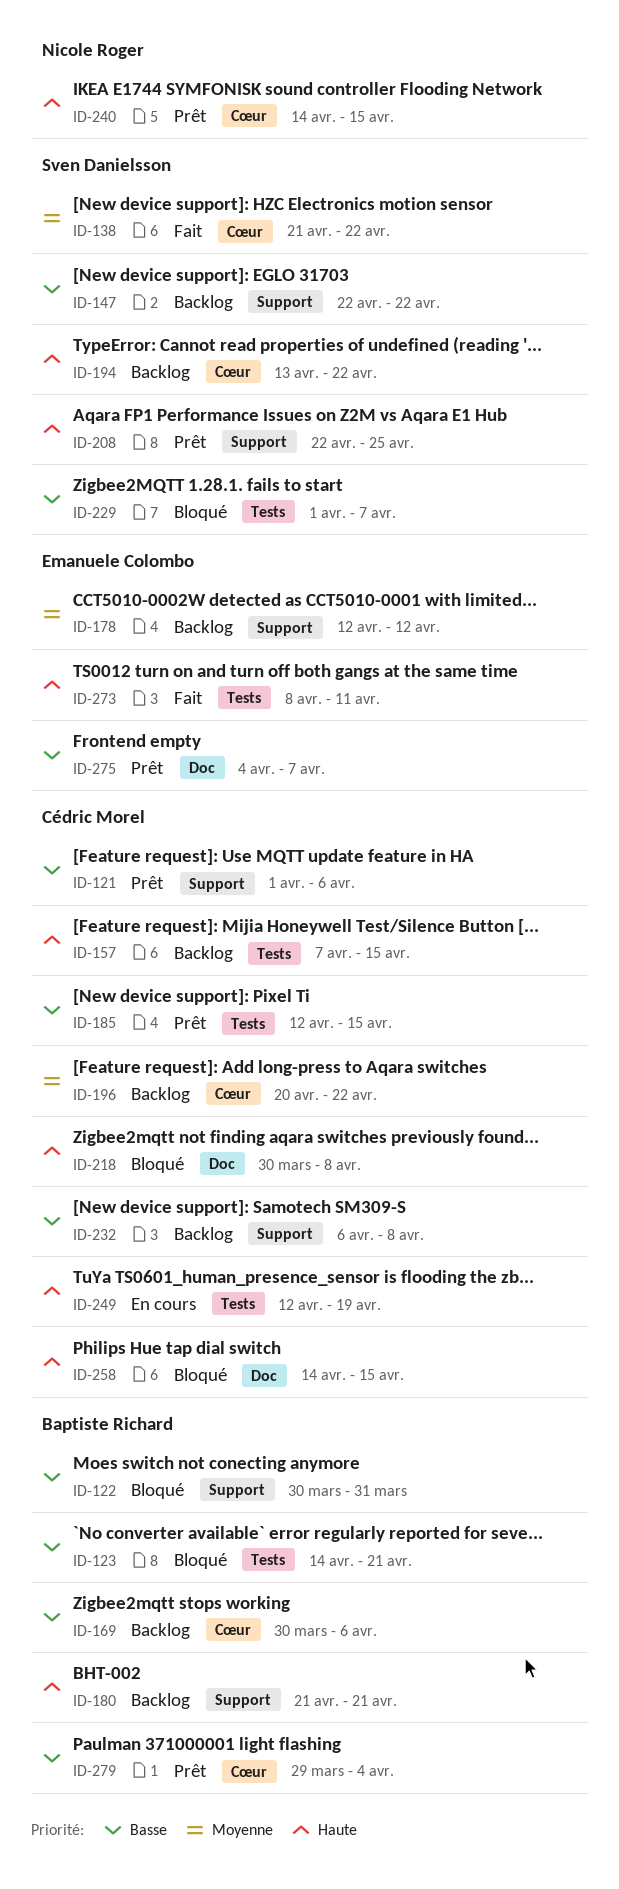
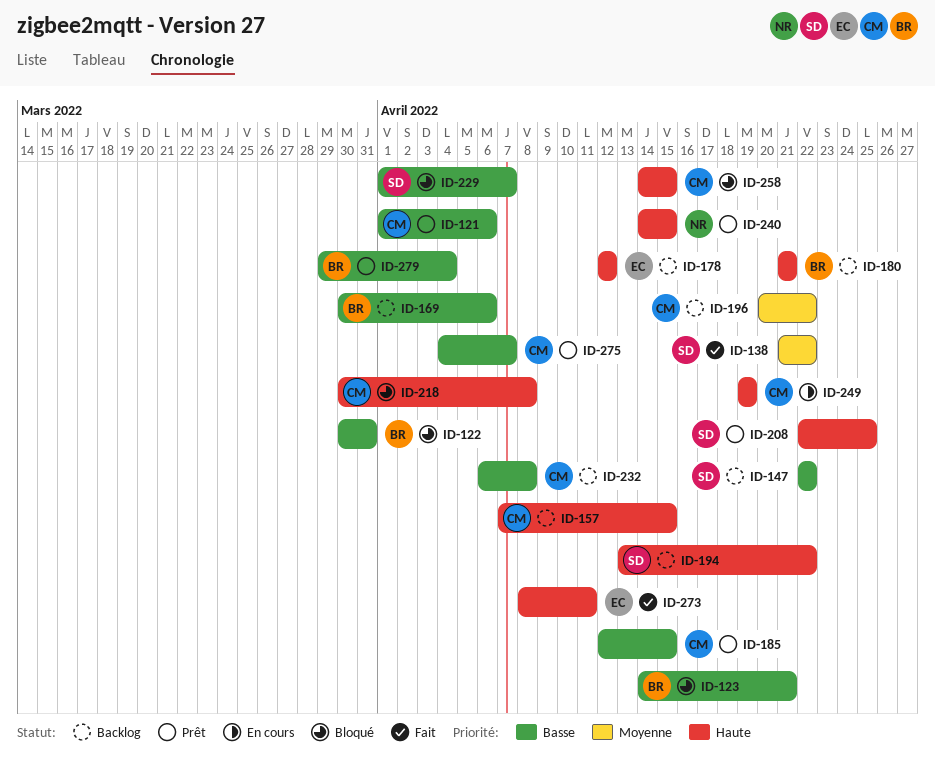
ID-178, priority: Moyenne -> Haute
ID-249, start: Apr 12 -> Apr 19
ID-275, owner: Emanuele Colombo -> Cédric Morel

